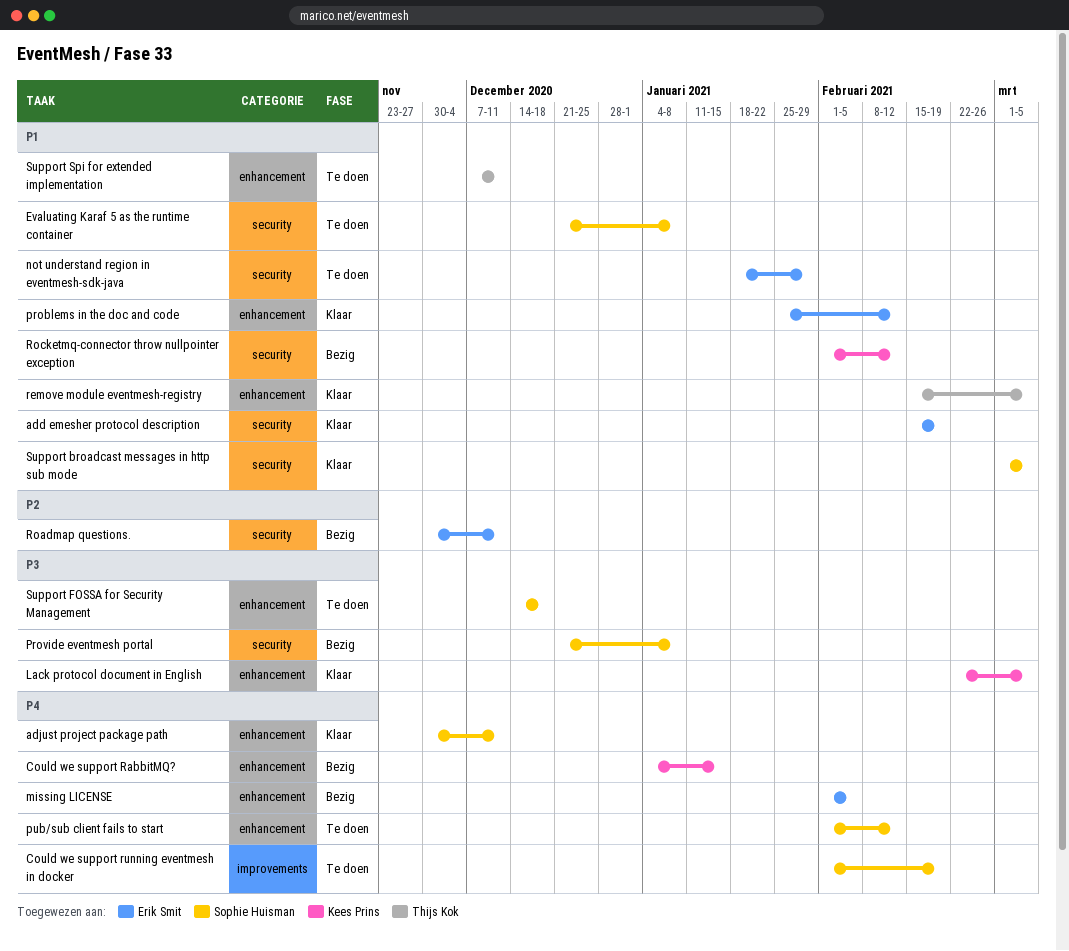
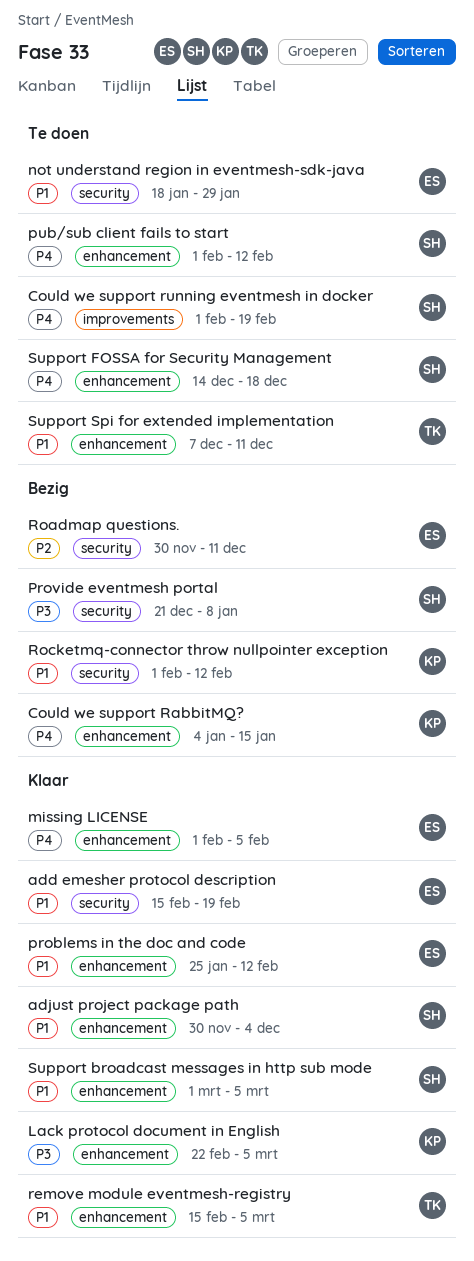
adjust project package path, priority: P4 -> P1
adjust project package path, due: Dec 11 -> Dec 4
Evaluating Karaf 5 as the runtime container: present -> none
missing LICENSE, status: Bezig -> Klaar
Support broadcast messages in http sub mode, label: security -> enhancement
Support FOSSA for Security Management, priority: P3 -> P4

